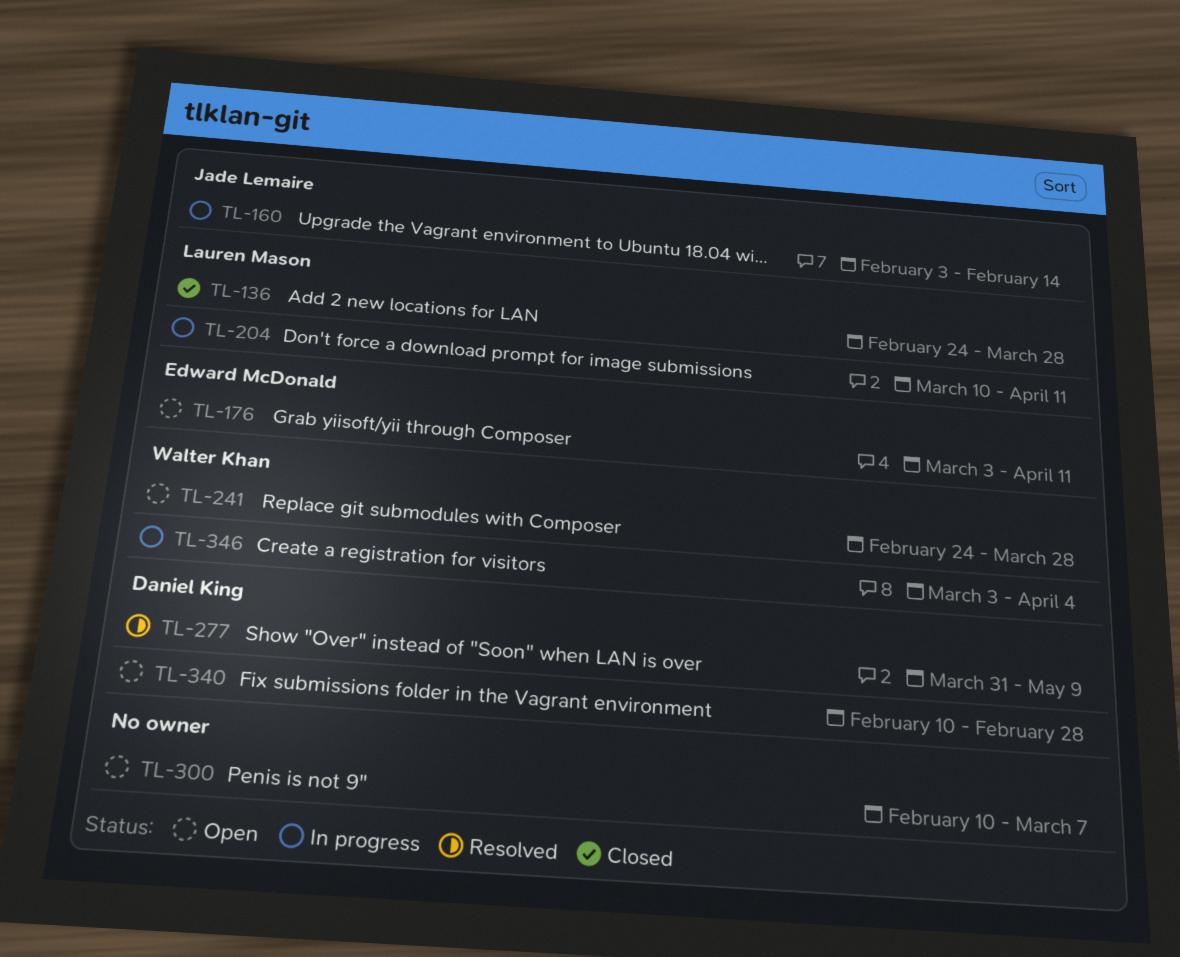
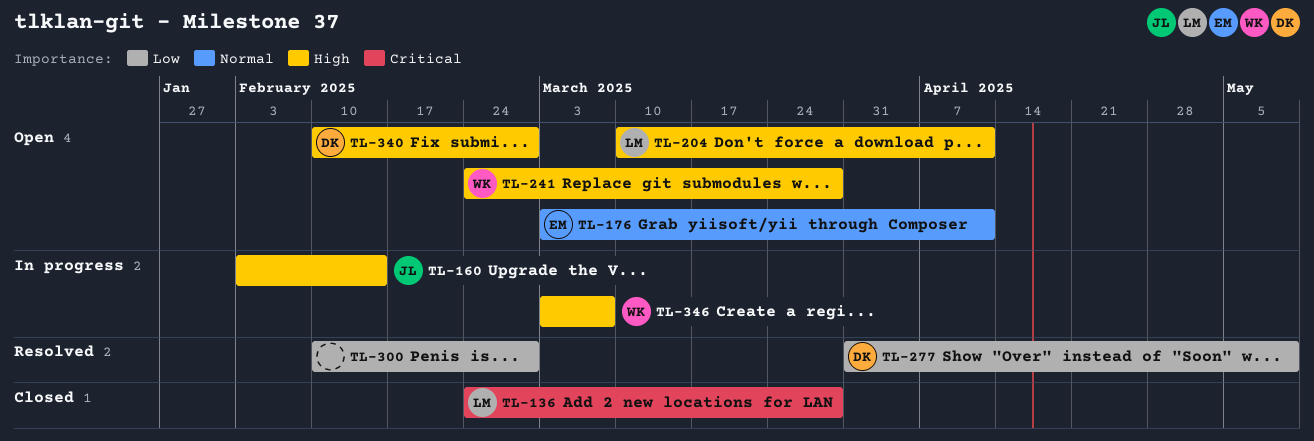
TL-204, status: In progress -> Open
TL-300, status: Open -> Resolved
TL-300, due: Mar 7 -> Feb 28
TL-346, due: Apr 4 -> Mar 7

